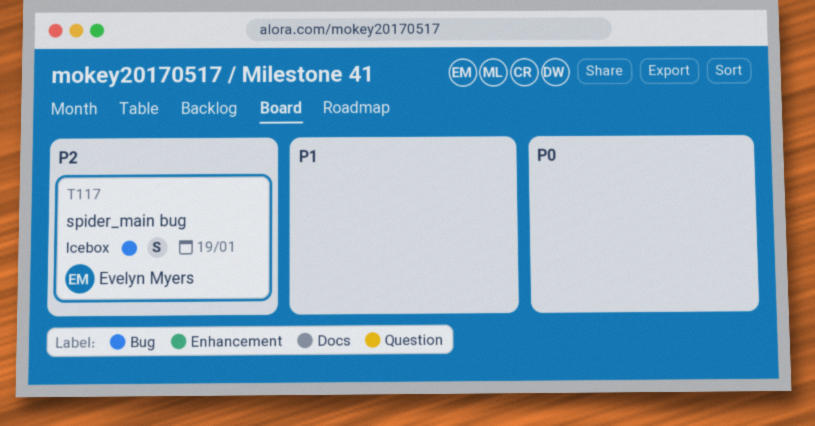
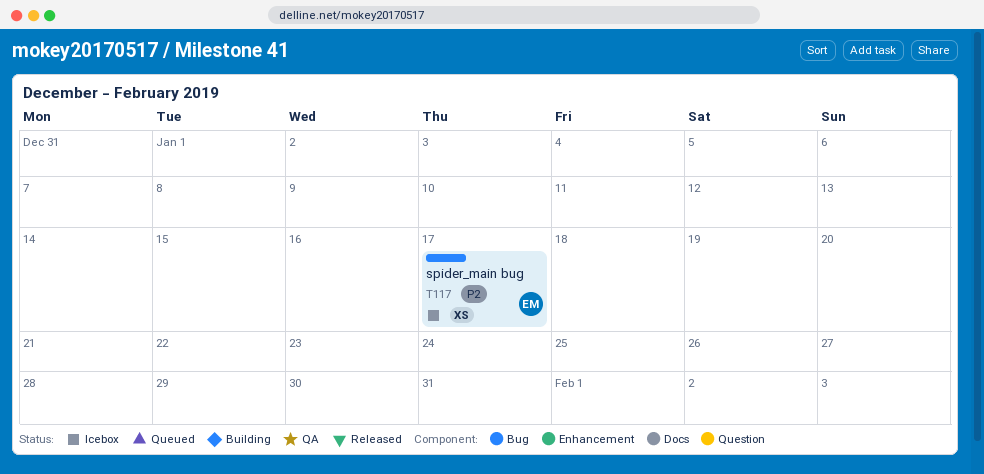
T117, estimate: S -> XS
T117, due: Jan 19 -> Jan 17

